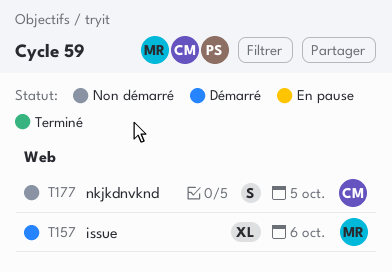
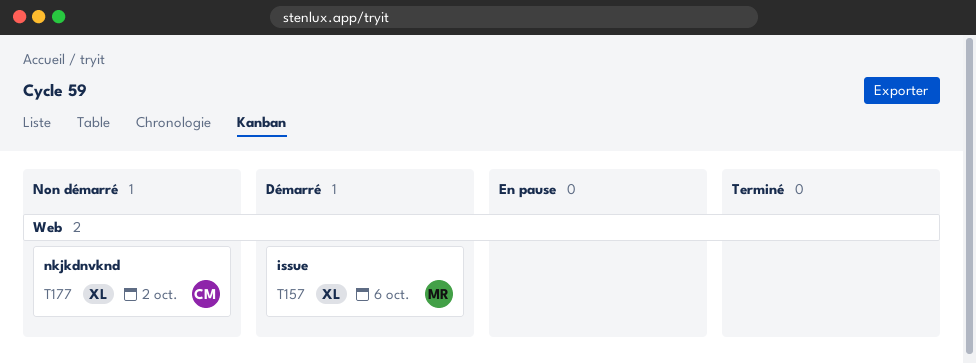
T177, estimate: S -> XL
T177, due: Oct 5 -> Oct 2

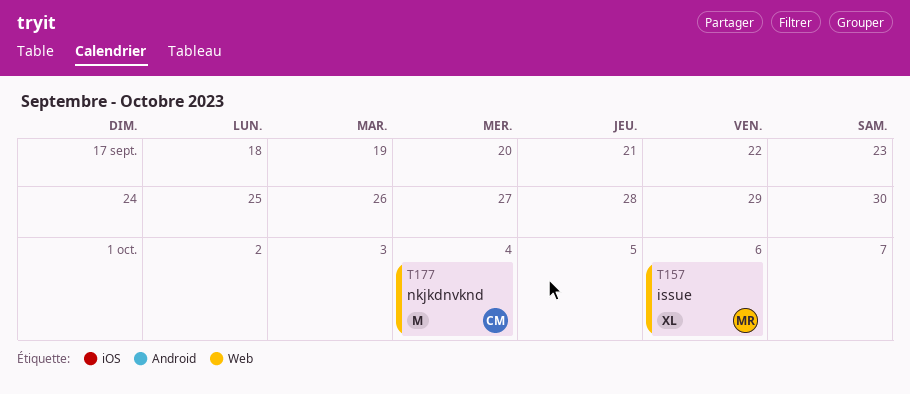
T177, estimate: XL -> M
T177, due: Oct 2 -> Oct 4

